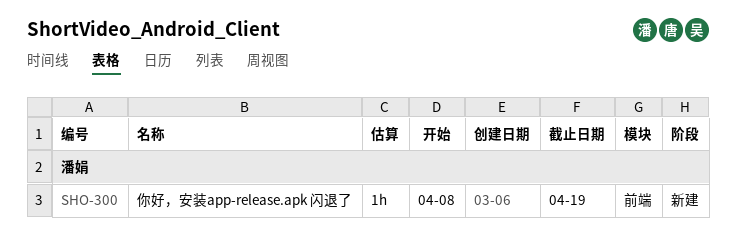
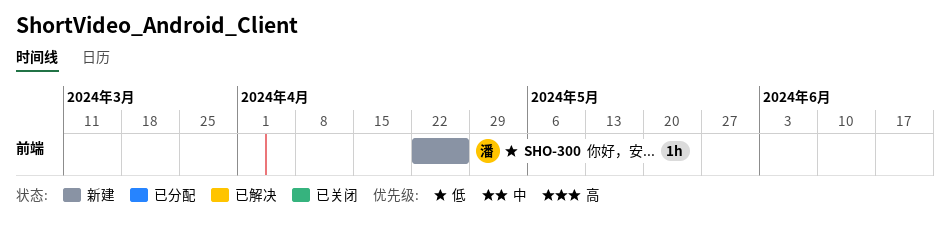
SHO-300, start: Apr 8 -> Apr 22
SHO-300, due: Apr 19 -> Apr 26

